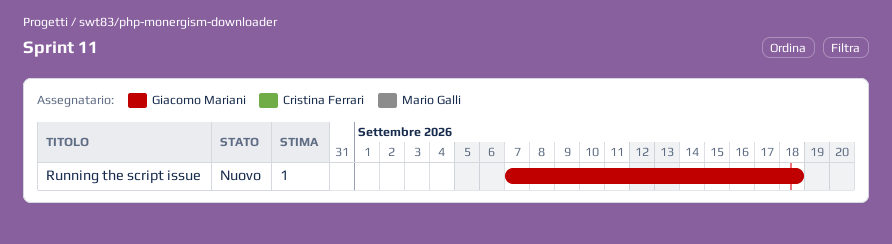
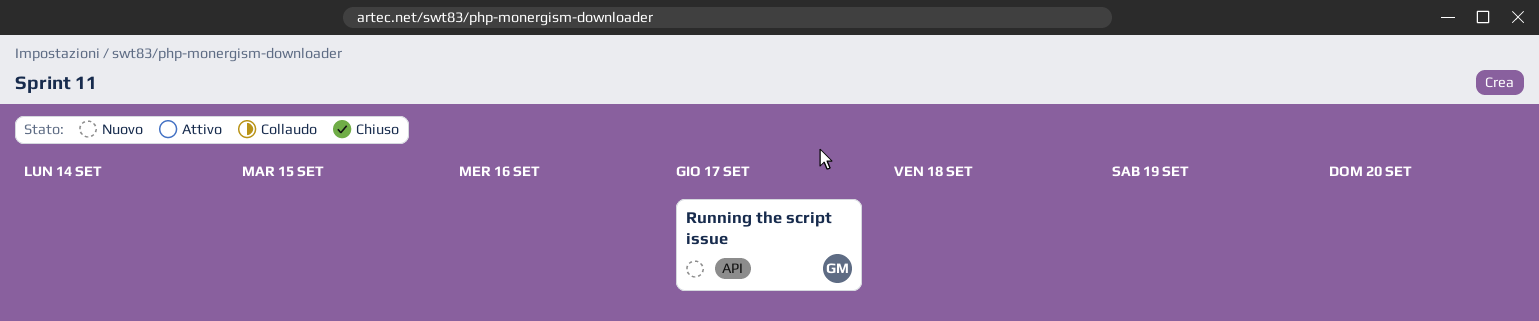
Running the script issue, due: Sep 18 -> Sep 17

